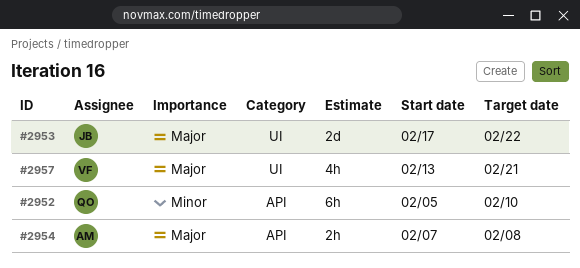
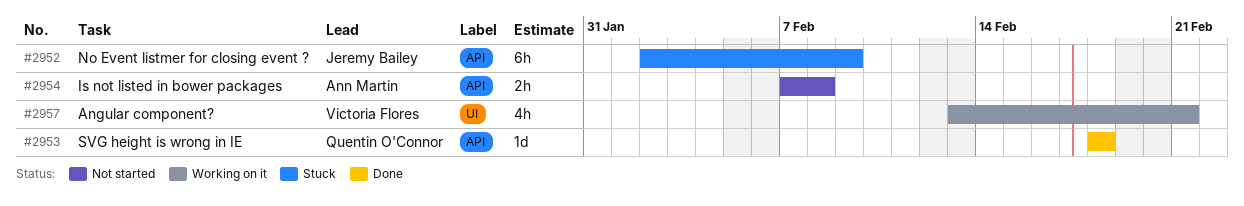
#2952, owner: Quentin O'Connor -> Jeremy Bailey
#2952, start: Feb 5 -> Feb 2
#2952, due: Feb 10 -> Feb 9
#2953, owner: Jeremy Bailey -> Quentin O'Connor
#2953, label: UI -> API
#2953, estimate: 2d -> 1d
#2953, start: Feb 17 -> Feb 18
#2953, due: Feb 22 -> Feb 18

